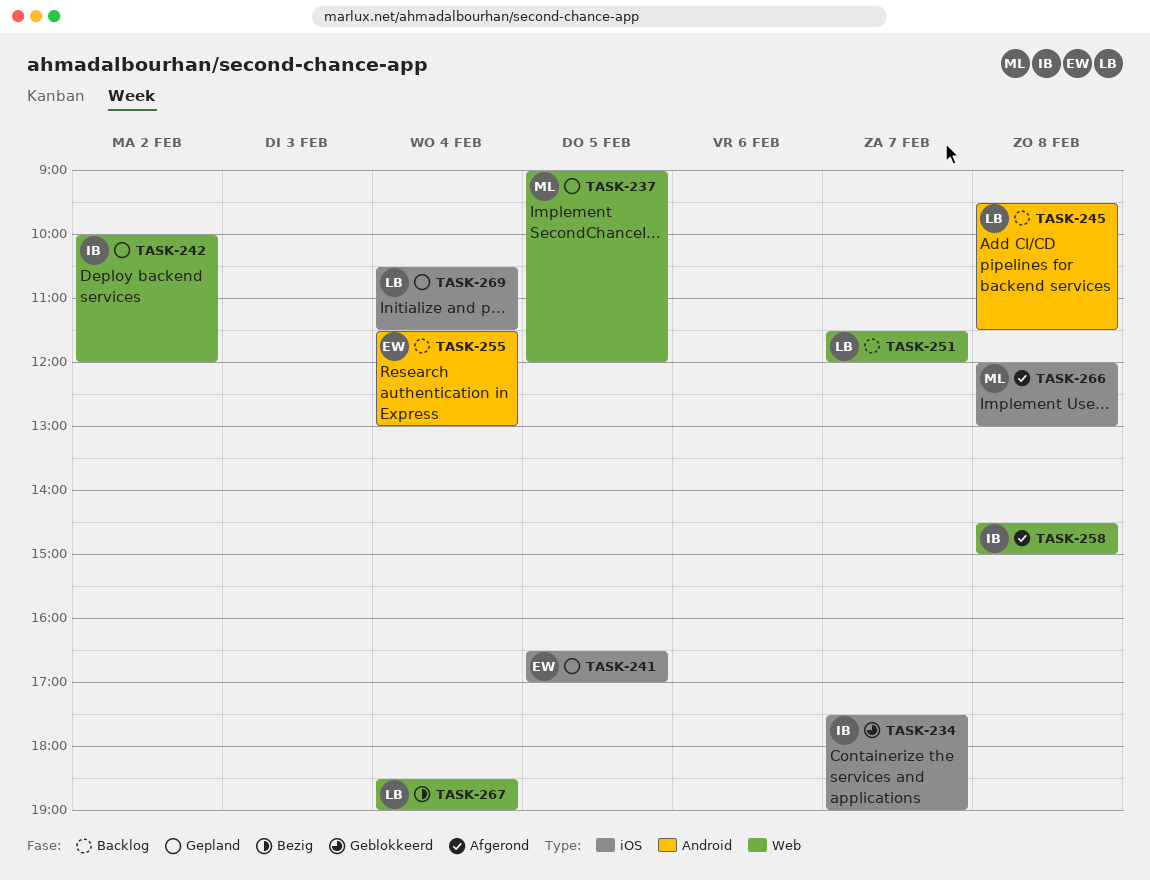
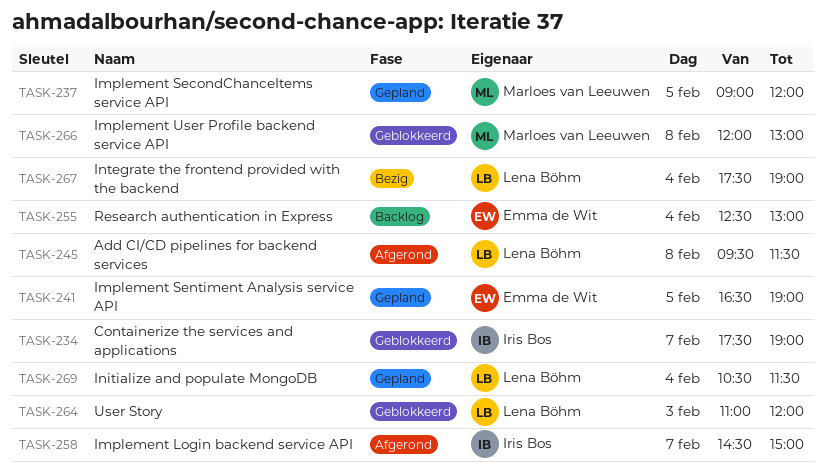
TASK-241, ends: 17:00 -> 19:00
TASK-242: present -> none
TASK-245, status: Backlog -> Afgerond
TASK-251: present -> none
TASK-255, begins: 11:30 -> 12:30
TASK-258, day: Feb 8 -> Feb 7
TASK-264: none -> present
TASK-266, status: Afgerond -> Geblokkeerd
TASK-267, begins: 18:30 -> 17:30

